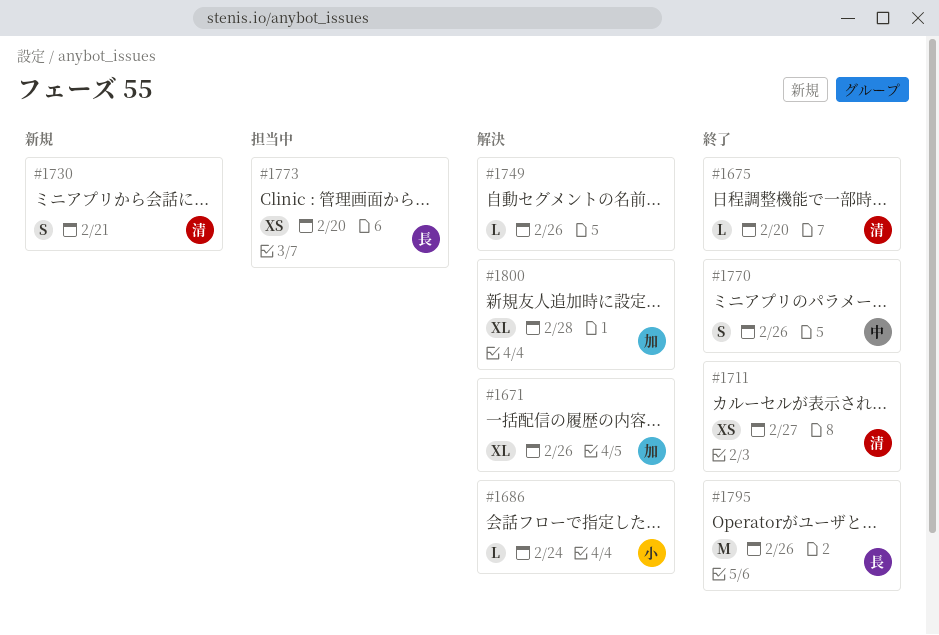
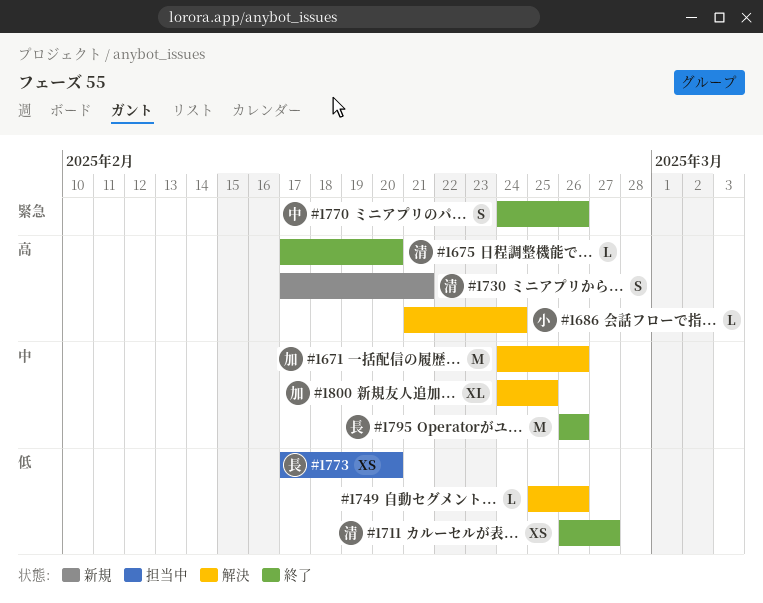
#1671, estimate: XL -> M
#1800, due: Feb 28 -> Feb 25

